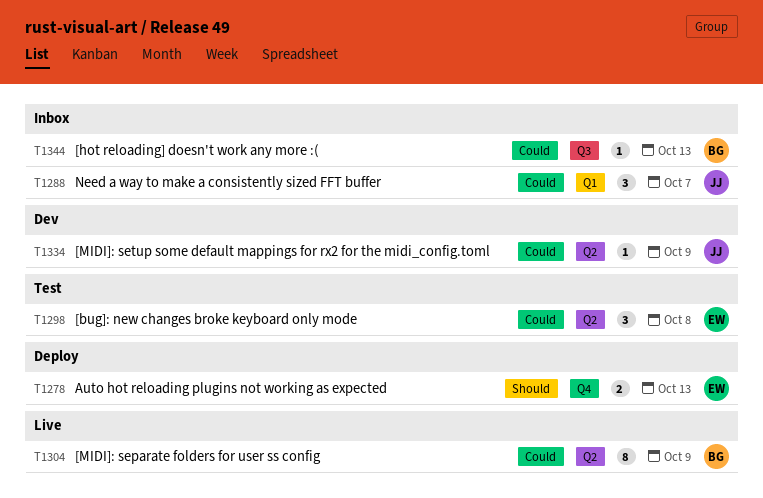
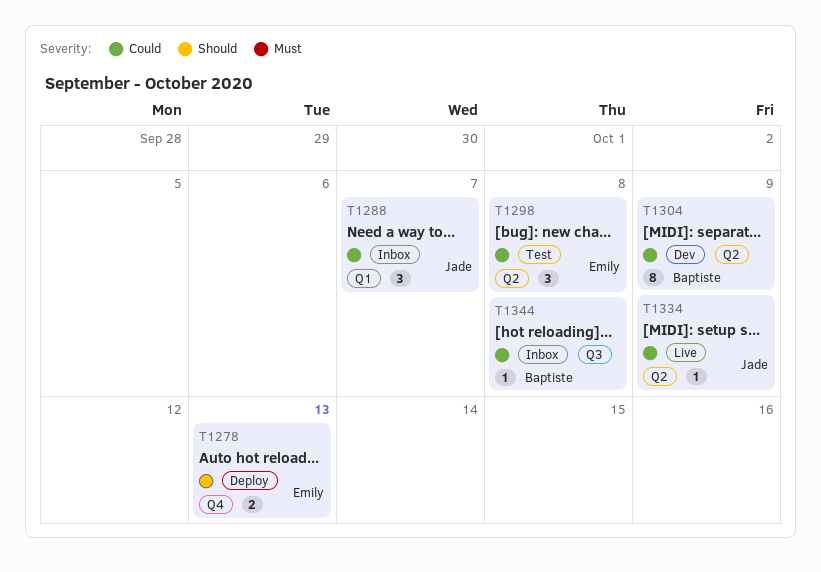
T1304, status: Live -> Dev
T1334, status: Dev -> Live
T1344, due: Oct 13 -> Oct 8

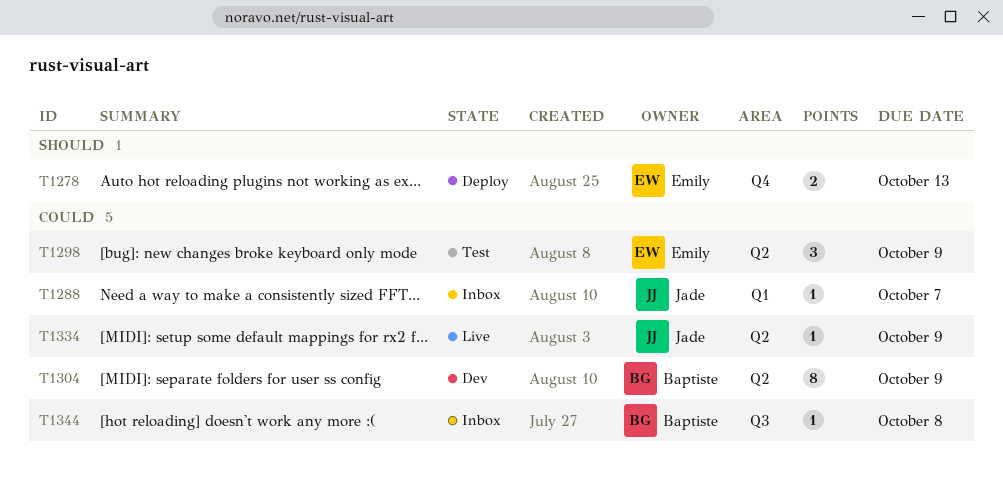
T1288, estimate: 3 -> 1
T1298, due: Oct 8 -> Oct 9

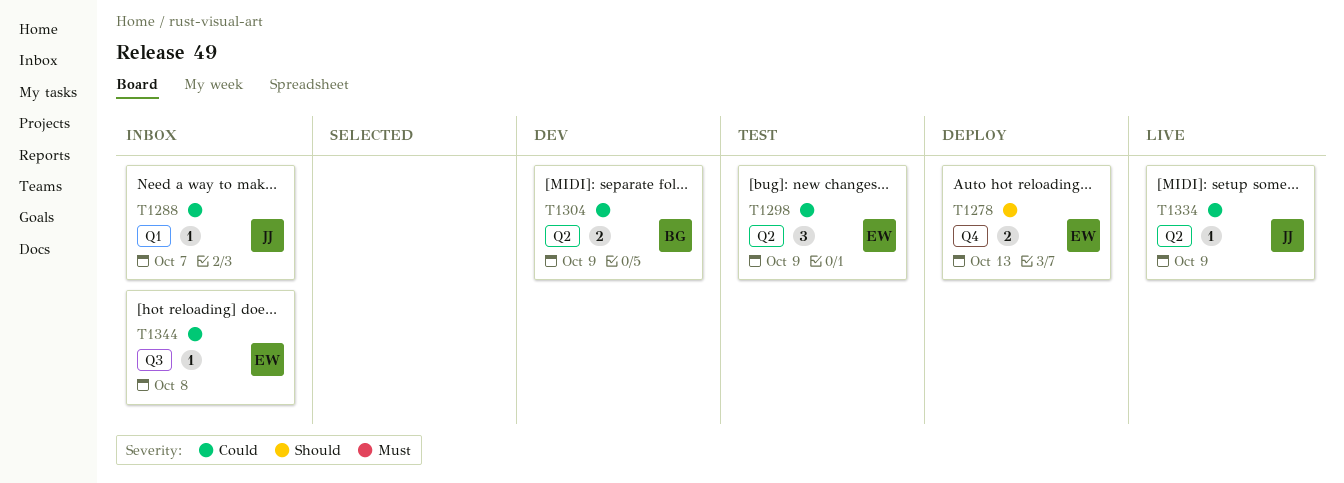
T1304, estimate: 8 -> 2
T1344, owner: Baptiste -> Emily

